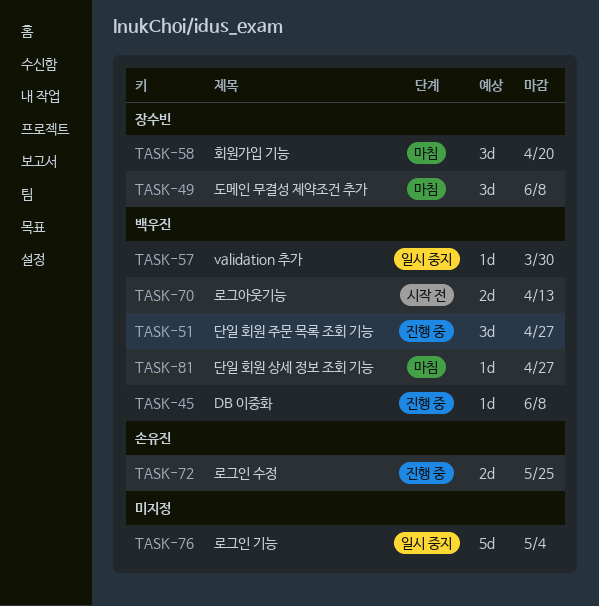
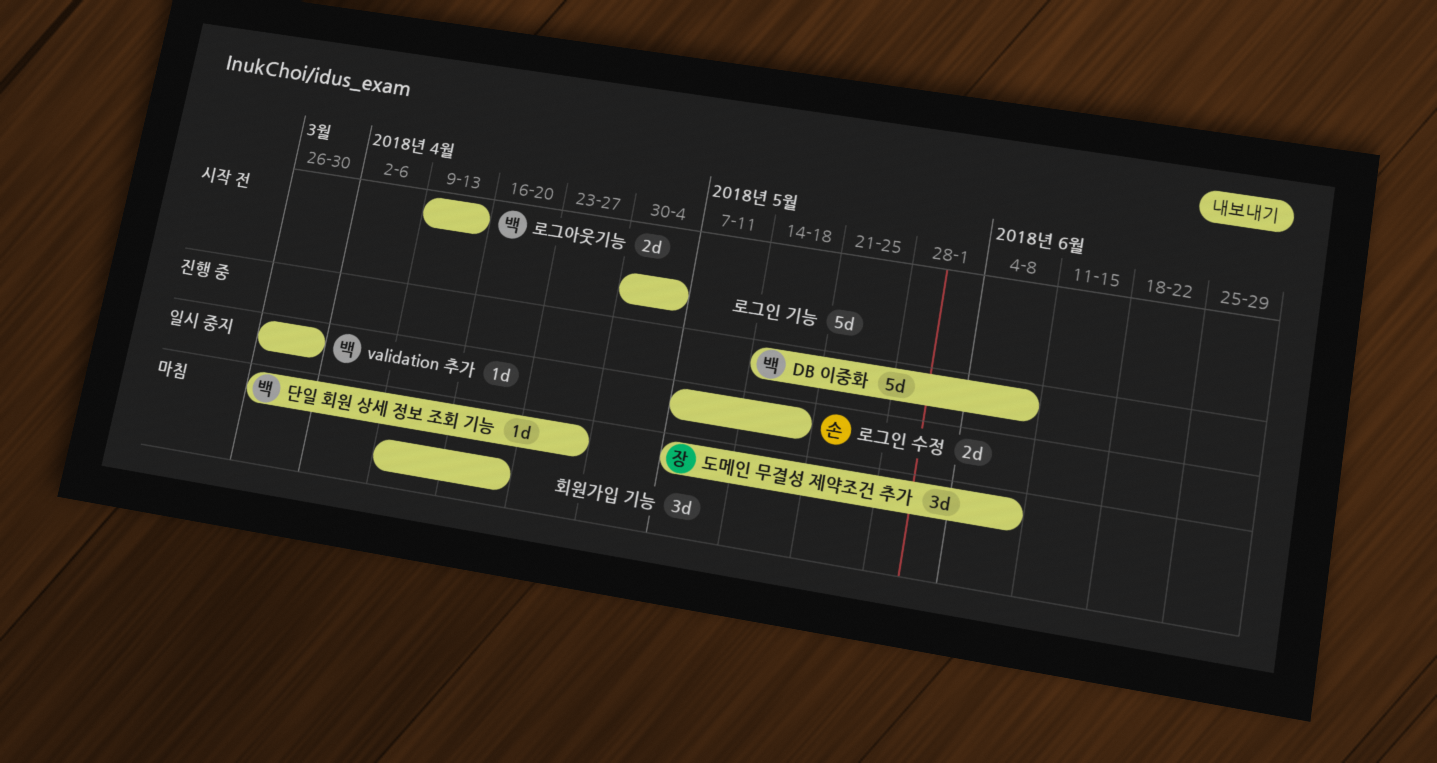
DB 이중화, estimate: 1d -> 5d
단일 회원 주문 목록 조회 기능: present -> none
로그인 기능, status: 일시 중지 -> 시작 전
로그인 수정, status: 진행 중 -> 일시 중지
로그인 수정, due: May 25 -> May 18
회원가입 기능, owner: 장수빈 -> none

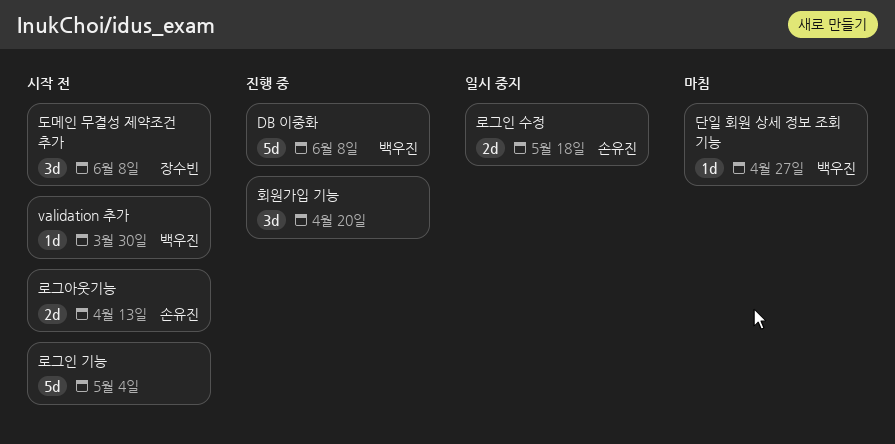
validation 추가, status: 일시 중지 -> 시작 전
도메인 무결성 제약조건 추가, status: 마침 -> 시작 전
로그아웃기능, owner: 백우진 -> 손유진
회원가입 기능, status: 마침 -> 진행 중

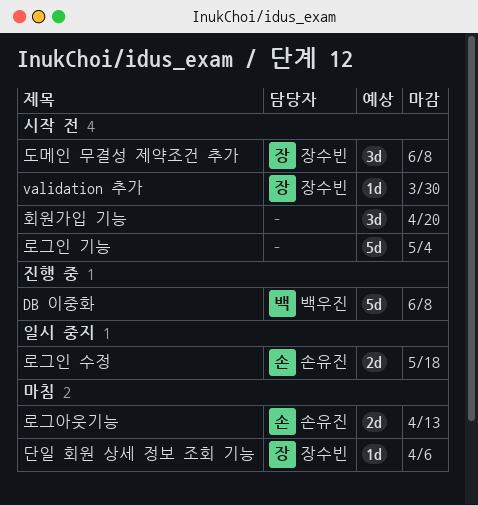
validation 추가, owner: 백우진 -> 장수빈
단일 회원 상세 정보 조회 기능, owner: 백우진 -> 장수빈
단일 회원 상세 정보 조회 기능, due: Apr 27 -> Apr 6
로그아웃기능, status: 시작 전 -> 마침
회원가입 기능, status: 진행 중 -> 시작 전

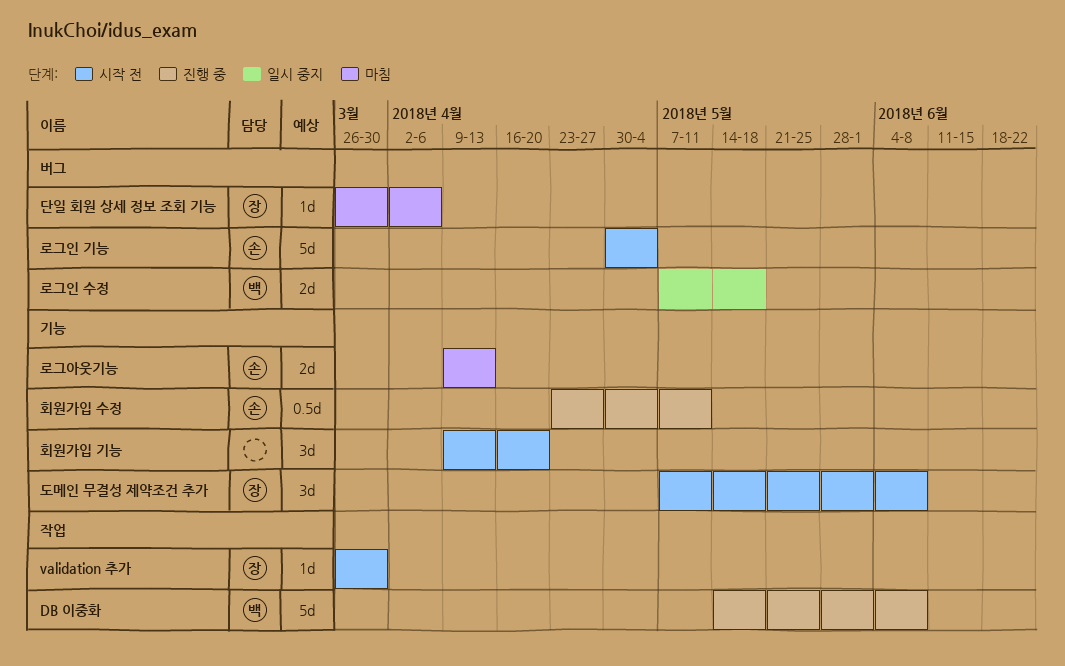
로그인 기능, owner: none -> 손유진
로그인 수정, owner: 손유진 -> 백우진
회원가입 수정: none -> present

